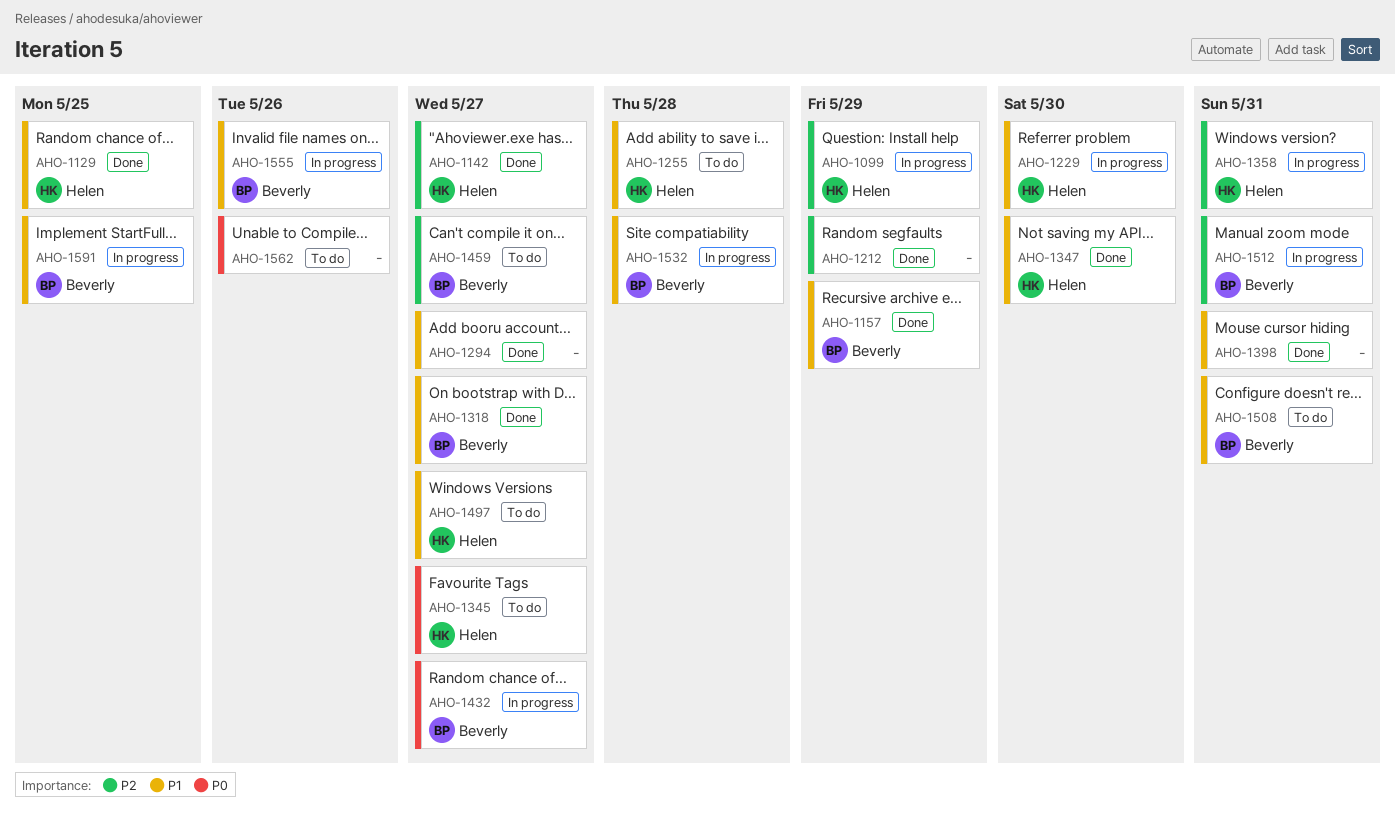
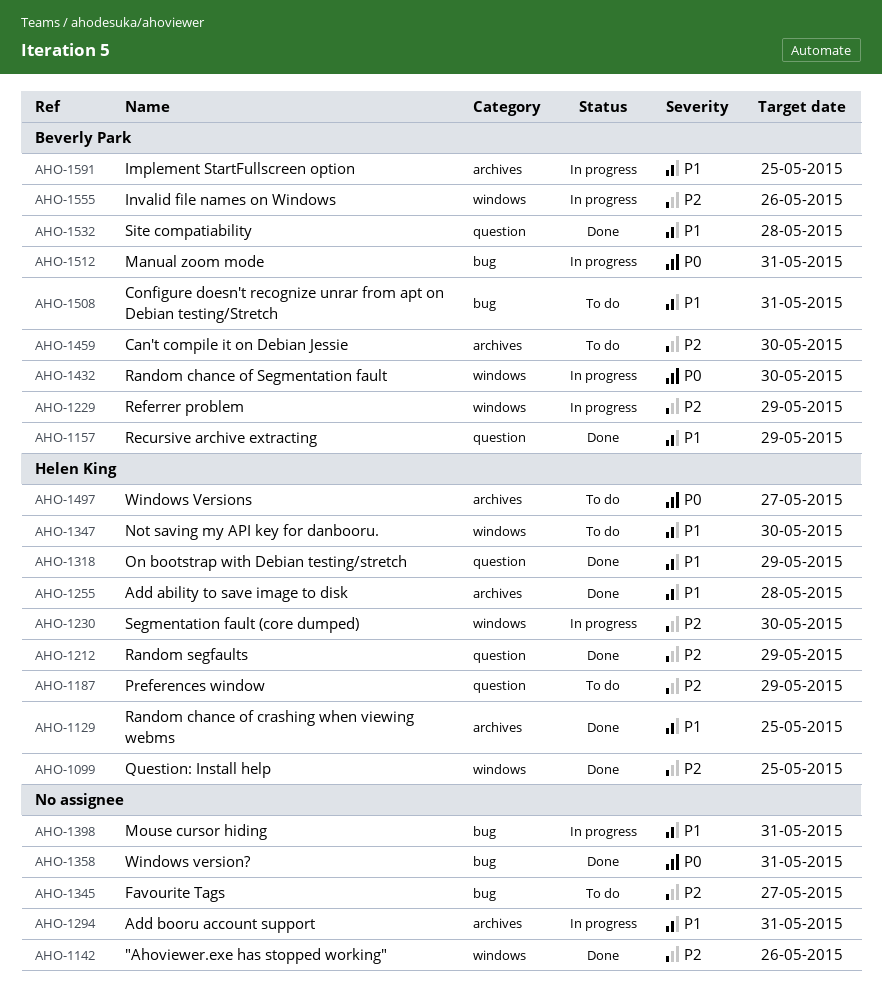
AHO-1099, status: In progress -> Done
AHO-1099, due: May 29 -> May 25
AHO-1142, owner: Helen King -> none
AHO-1142, due: May 27 -> May 26
AHO-1187: none -> present
AHO-1212, owner: none -> Helen King
AHO-1229, owner: Helen King -> Beverly Park
AHO-1229, priority: P1 -> P2
AHO-1229, due: May 30 -> May 29
AHO-1230: none -> present
AHO-1255, status: To do -> Done
AHO-1294, status: Done -> In progress
AHO-1294, due: May 27 -> May 31
AHO-1318, owner: Beverly Park -> Helen King
AHO-1318, due: May 27 -> May 29
AHO-1345, owner: Helen King -> none
AHO-1345, priority: P0 -> P2
AHO-1347, status: Done -> To do
AHO-1358, status: In progress -> Done
AHO-1358, owner: Helen King -> none
AHO-1358, priority: P2 -> P0
AHO-1398, status: Done -> In progress
AHO-1432, due: May 27 -> May 30
AHO-1459, due: May 27 -> May 30
AHO-1497, priority: P1 -> P0
AHO-1512, priority: P2 -> P0
AHO-1532, status: In progress -> Done
AHO-1555, priority: P1 -> P2
AHO-1562: present -> none

